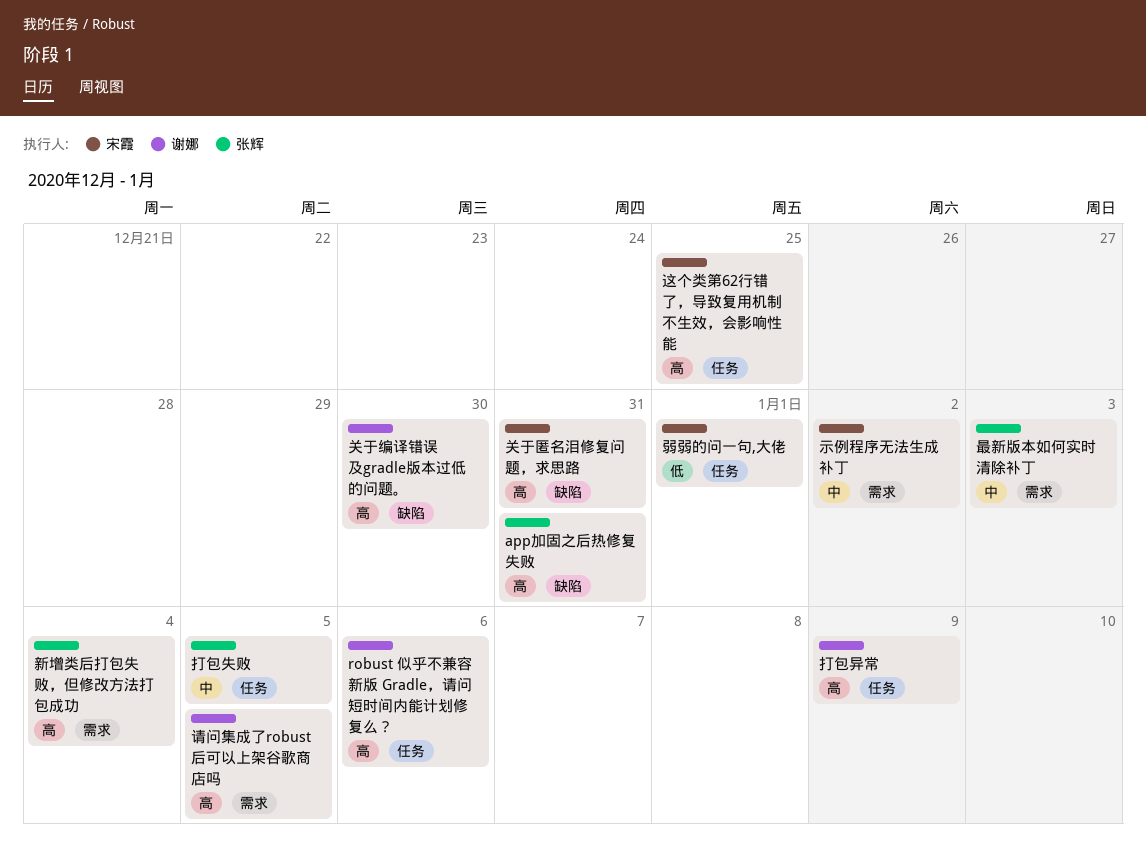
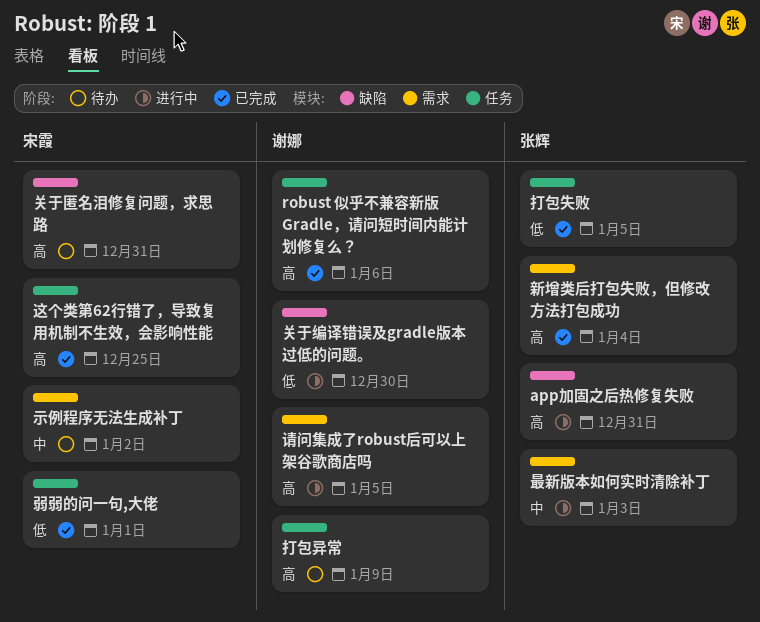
关于编译错误及gradle版本过低的问题。, priority: 高 -> 低
打包失败, priority: 中 -> 低

